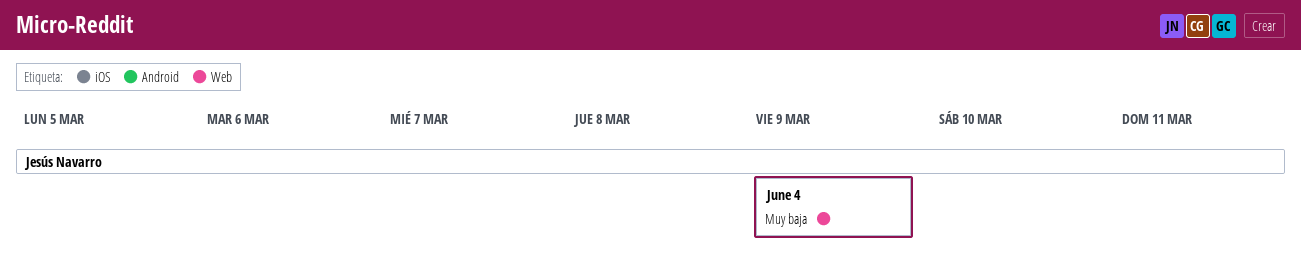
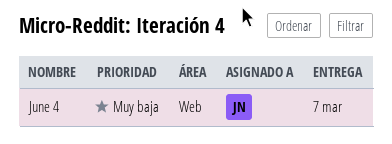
June 4, due: Mar 9 -> Mar 7

